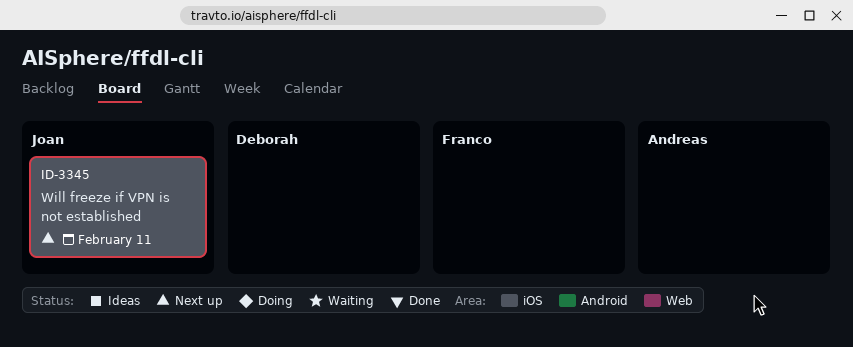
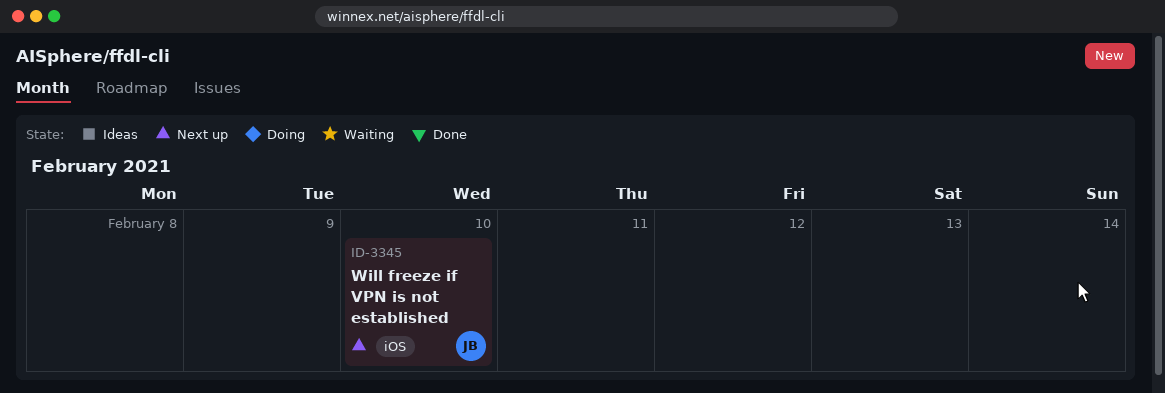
ID-3345, due: Feb 11 -> Feb 10

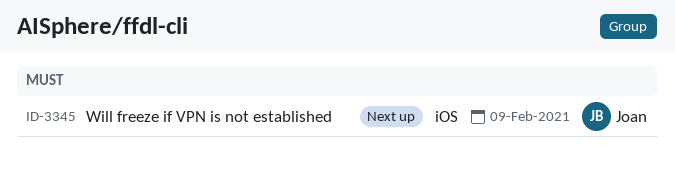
ID-3345, due: Feb 10 -> Feb 9

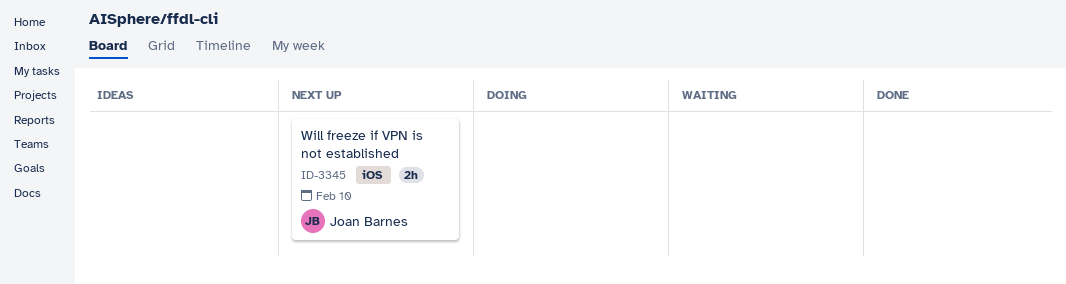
ID-3345, due: Feb 9 -> Feb 10

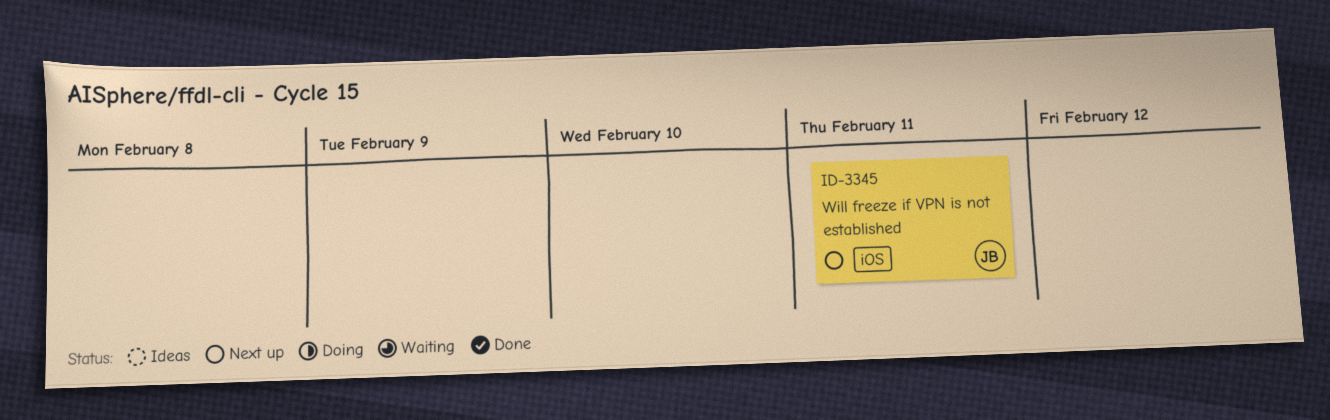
ID-3345, due: Feb 10 -> Feb 11

